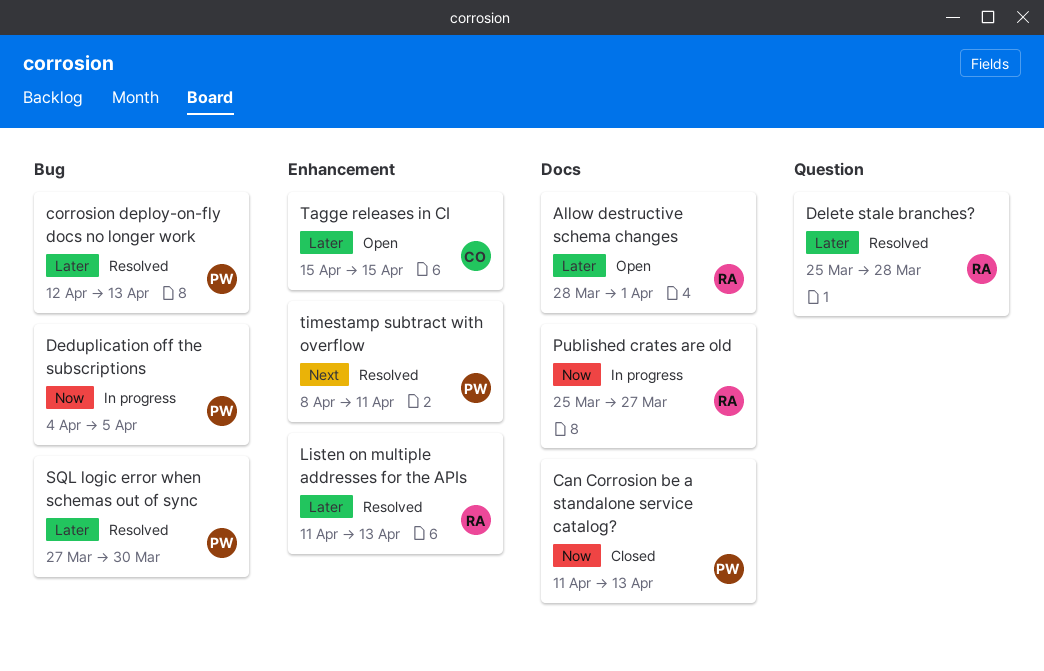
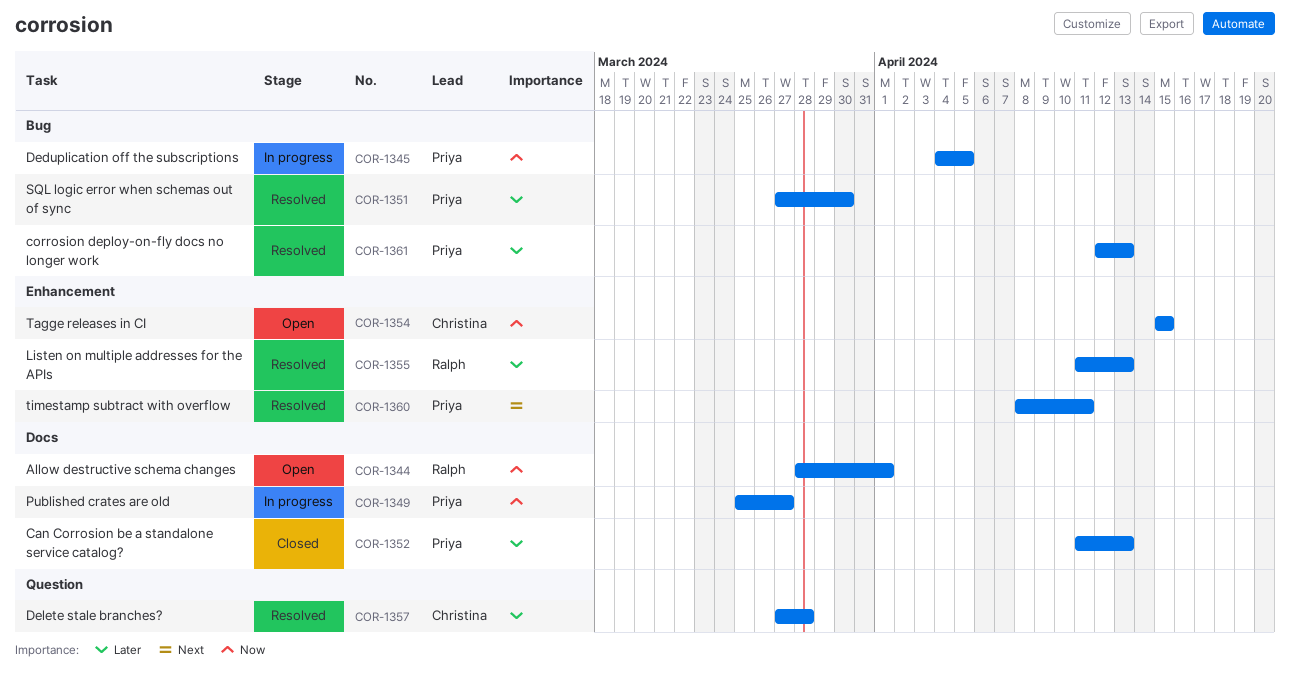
Allow destructive schema changes, priority: Later -> Now
Can Corrosion be a standalone service catalog?, priority: Now -> Later
Delete stale branches?, owner: Ralph -> Christina
Delete stale branches?, start: Mar 25 -> Mar 27
Published crates are old, owner: Ralph -> Priya
Tagge releases in CI, priority: Later -> Now

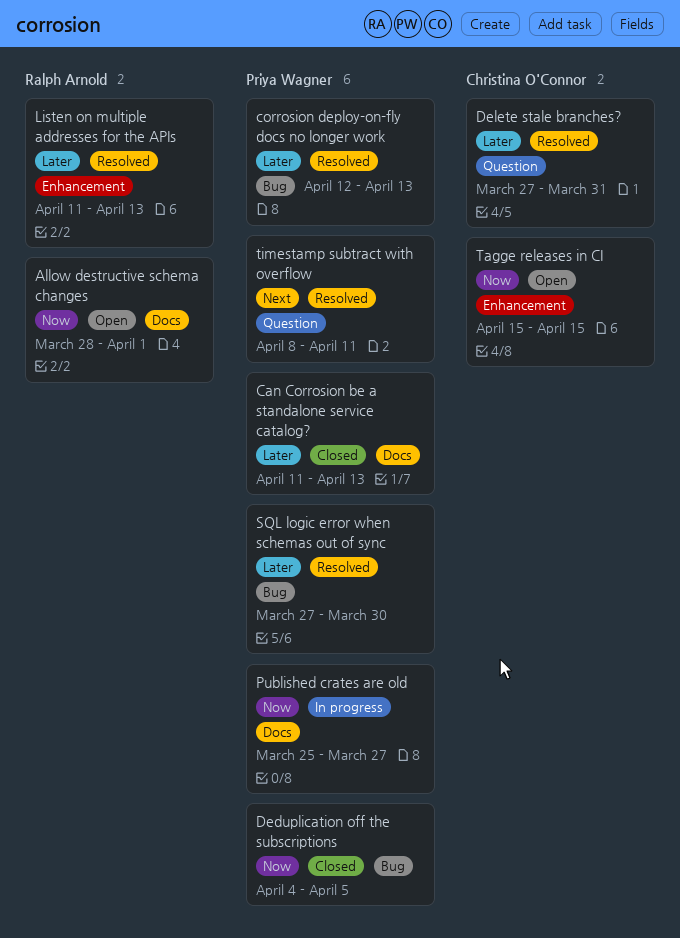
Deduplication off the subscriptions, status: In progress -> Closed
Delete stale branches?, due: Mar 28 -> Mar 31
timestamp subtract with overflow, label: Enhancement -> Question

